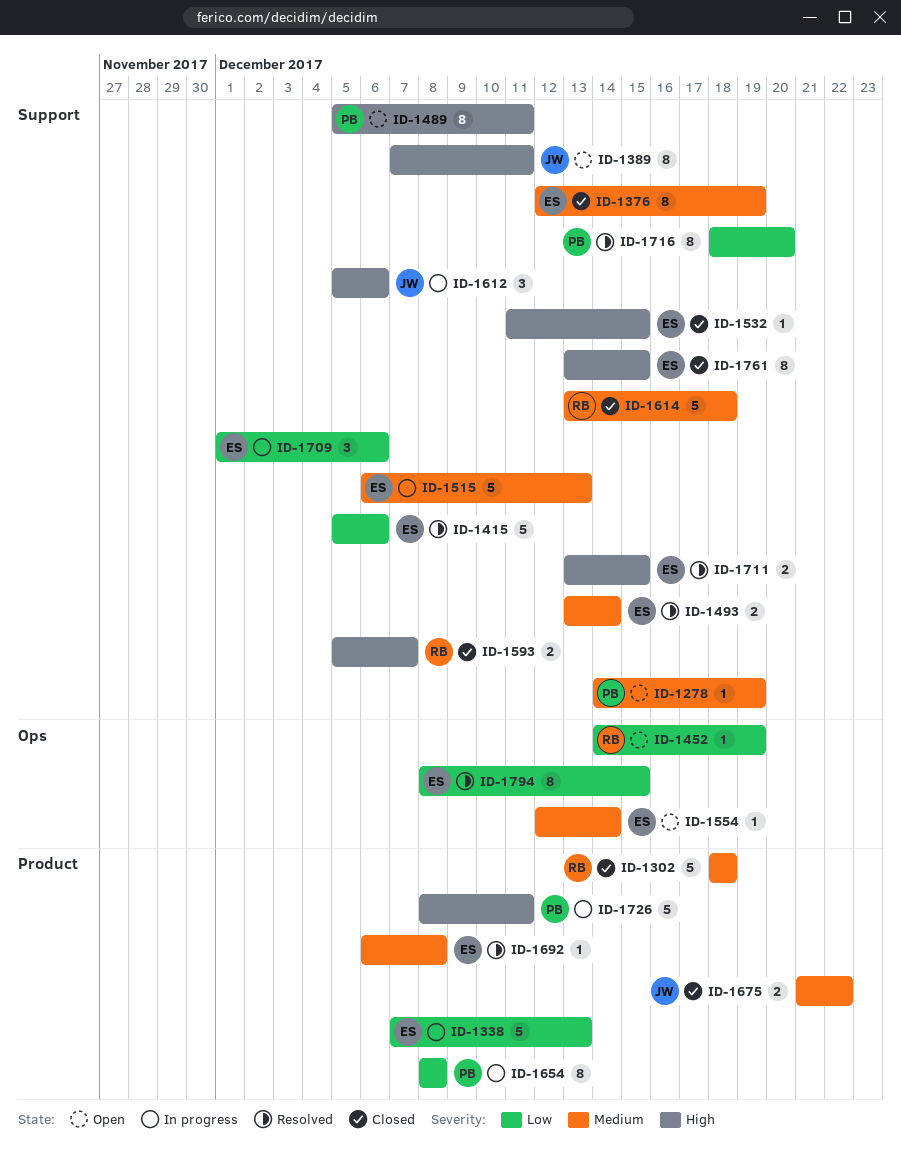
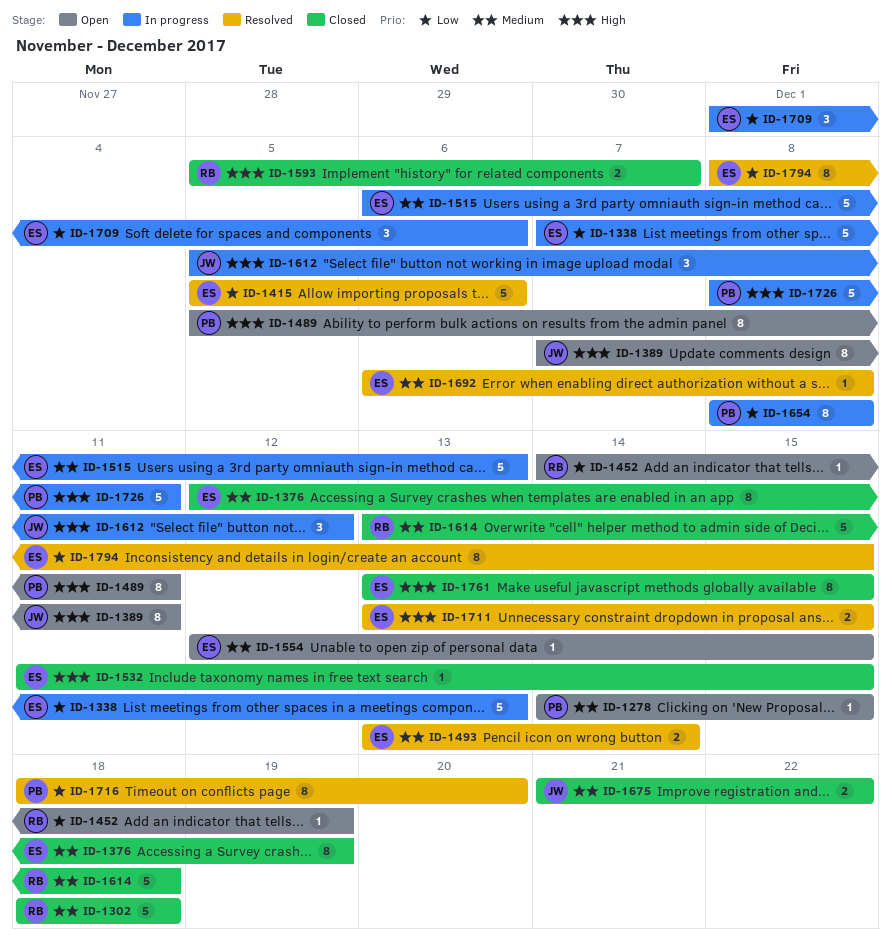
ID-1278, due: Dec 19 -> Dec 15
ID-1554, due: Dec 14 -> Dec 15
ID-1612, due: Dec 6 -> Dec 12

